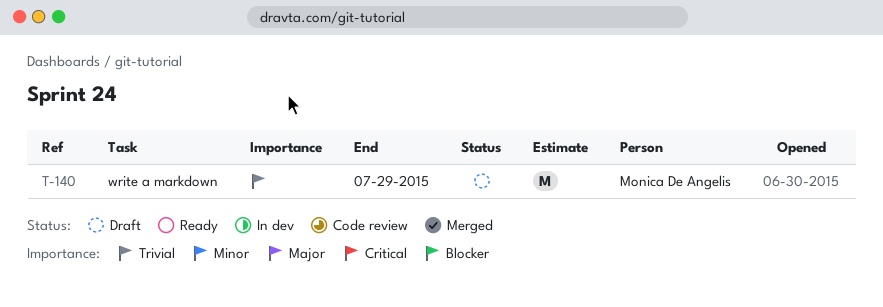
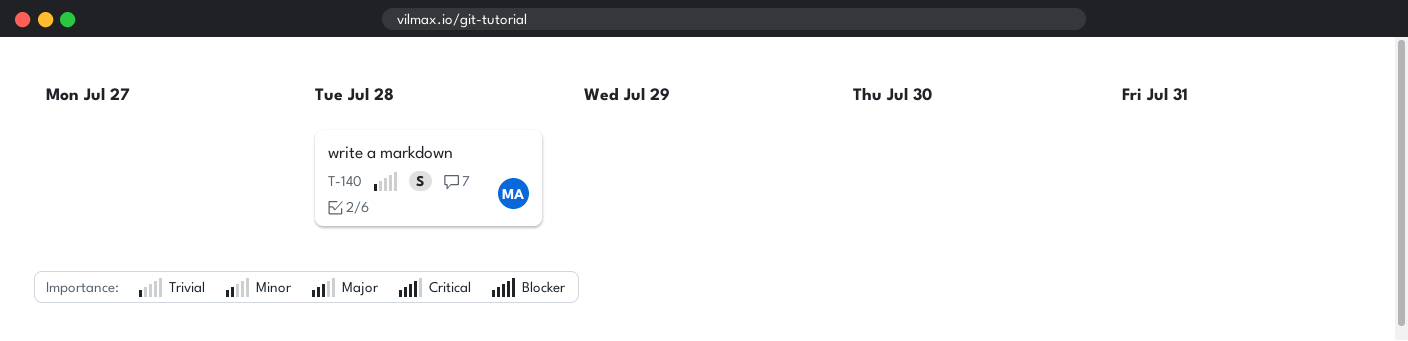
T-140, estimate: M -> S
T-140, due: Jul 29 -> Jul 28

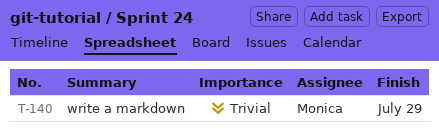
T-140, due: Jul 28 -> Jul 29

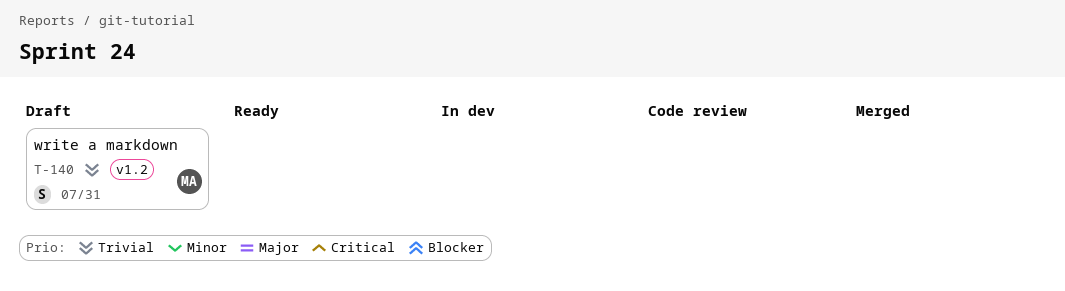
T-140, due: Jul 29 -> Jul 31

